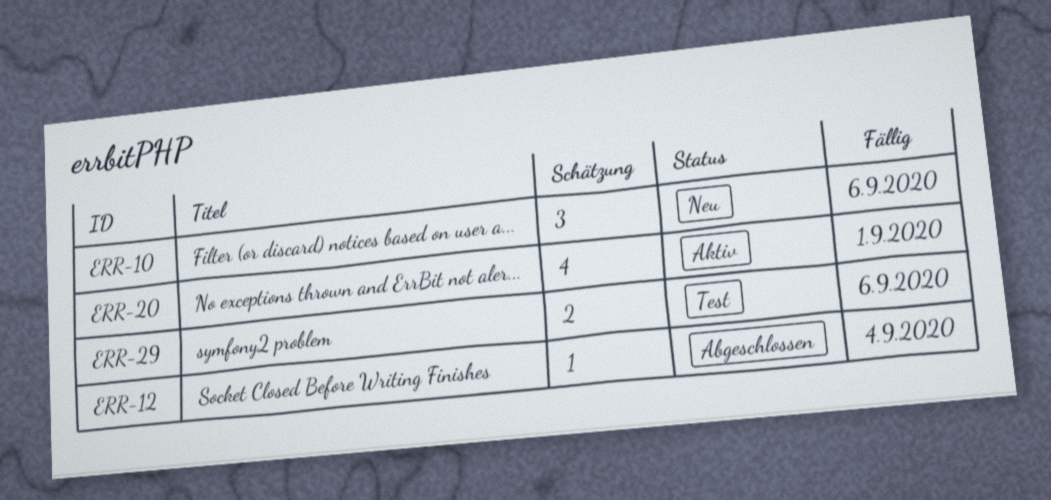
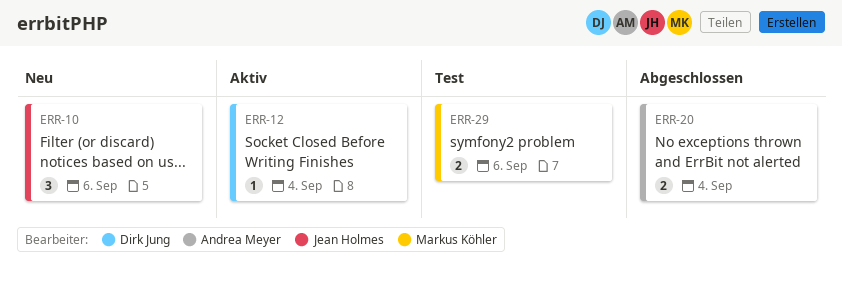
ERR-12, status: Abgeschlossen -> Aktiv
ERR-20, status: Aktiv -> Abgeschlossen
ERR-20, estimate: 4 -> 2
ERR-20, due: Sep 1 -> Sep 4

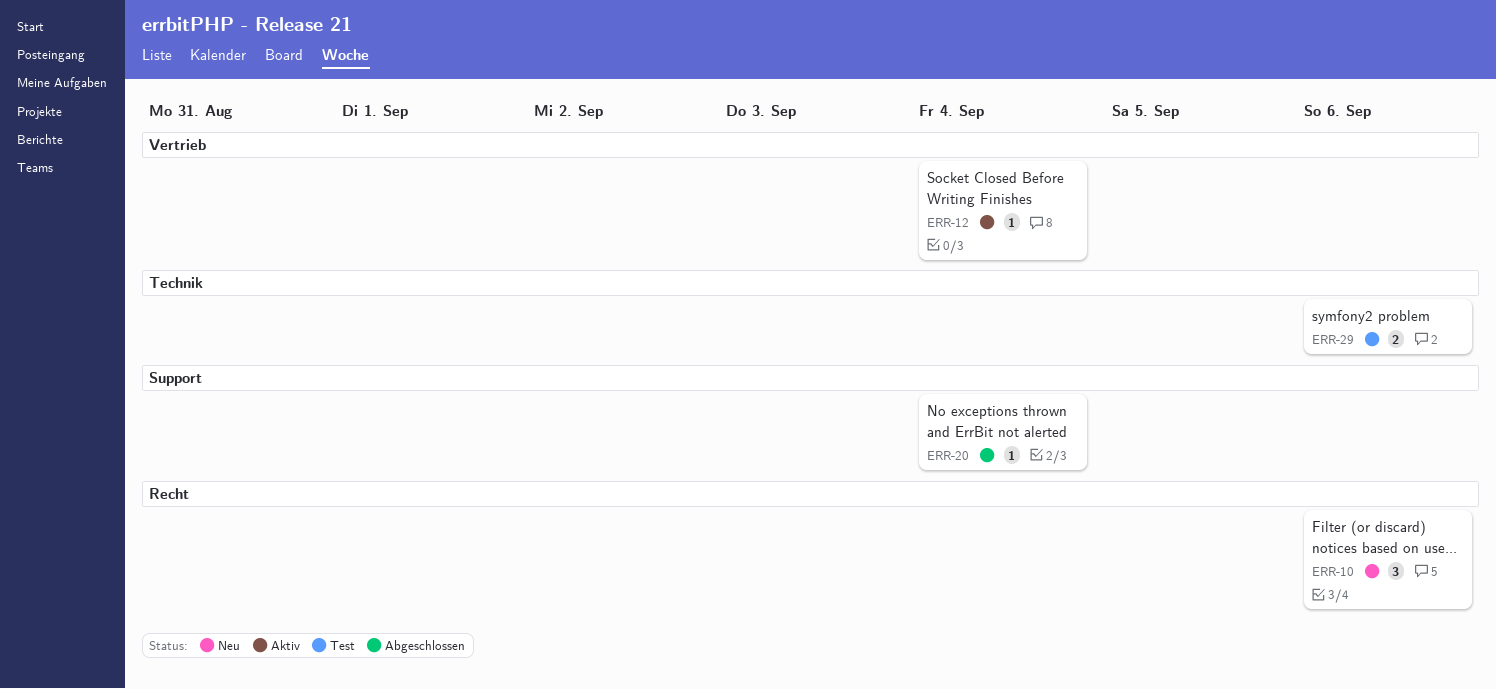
ERR-20, estimate: 2 -> 1

